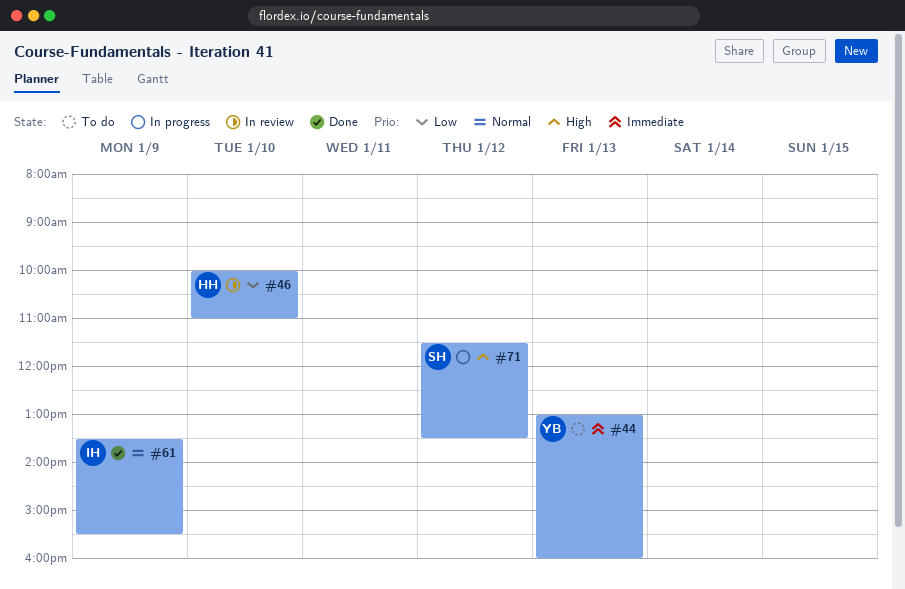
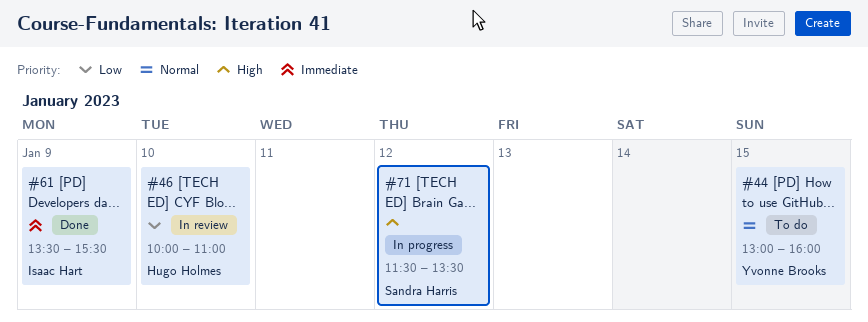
#44, priority: Immediate -> Normal
#44, day: Jan 13 -> Jan 15
#61, priority: Normal -> Immediate

